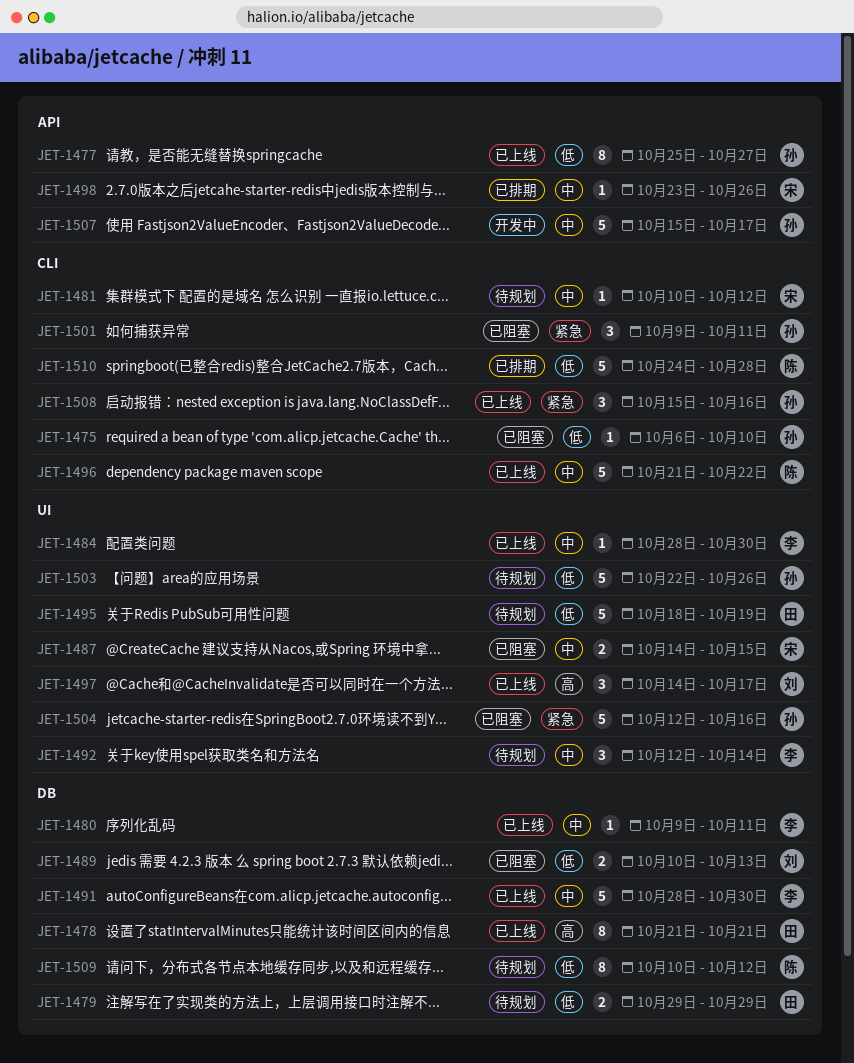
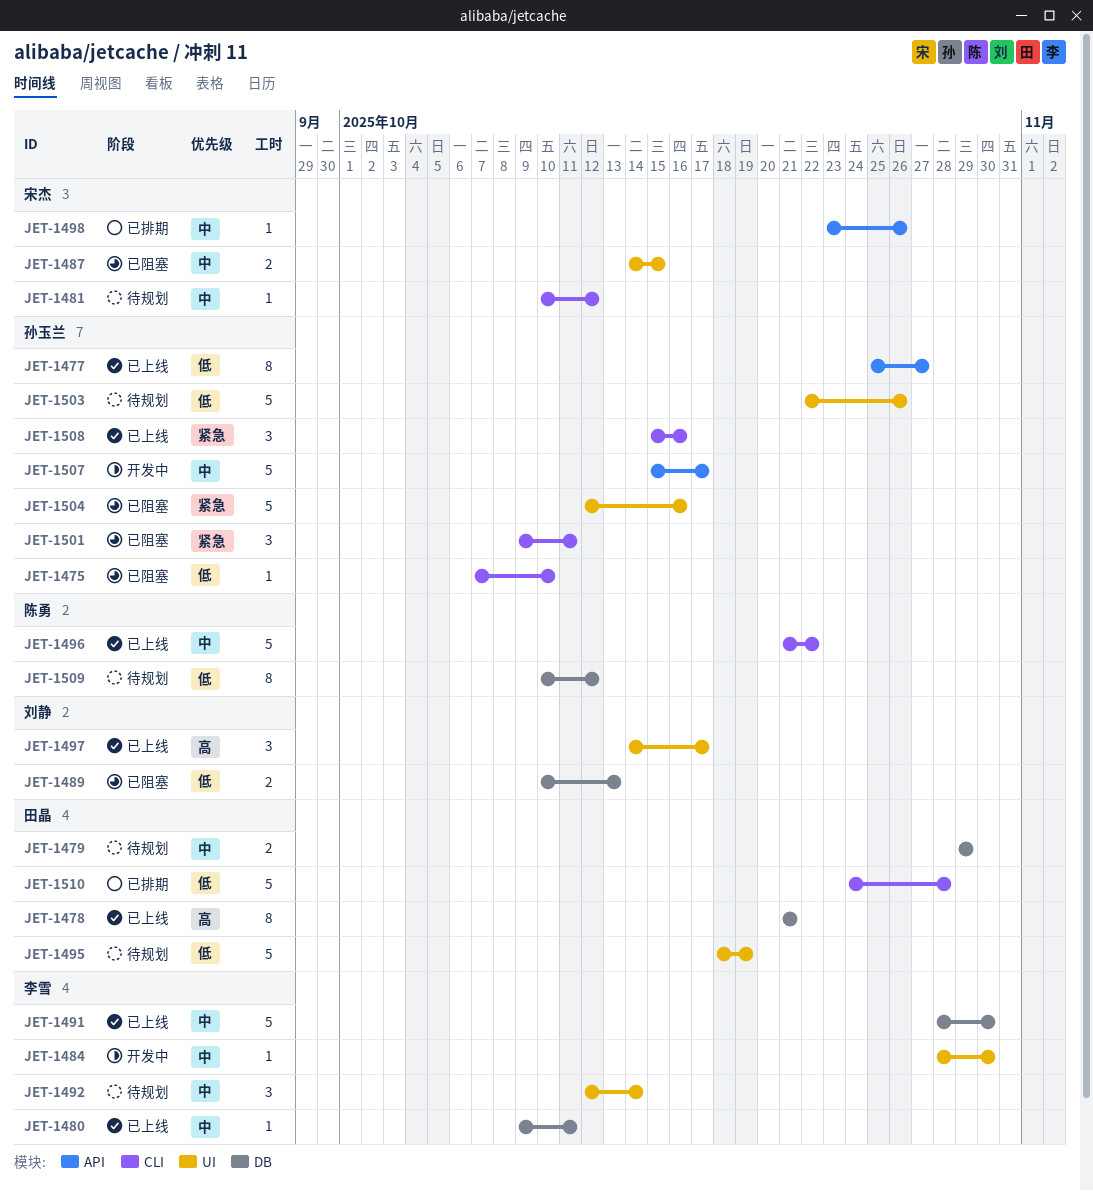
JET-1475, start: Oct 6 -> Oct 7
JET-1479, priority: 低 -> 中
JET-1484, status: 已上线 -> 开发中
JET-1510, owner: 陈勇 -> 田晶

